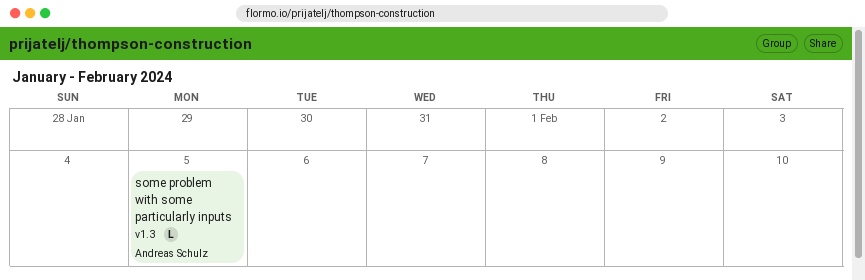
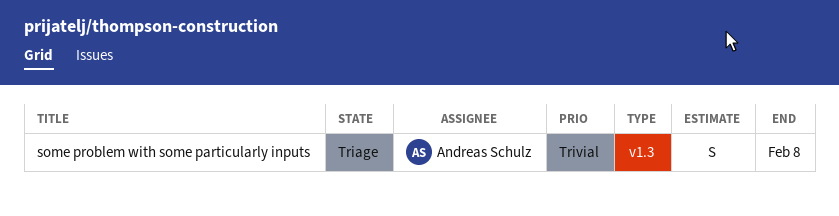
some problem with some particularly inputs, estimate: L -> S
some problem with some particularly inputs, due: Feb 5 -> Feb 8

